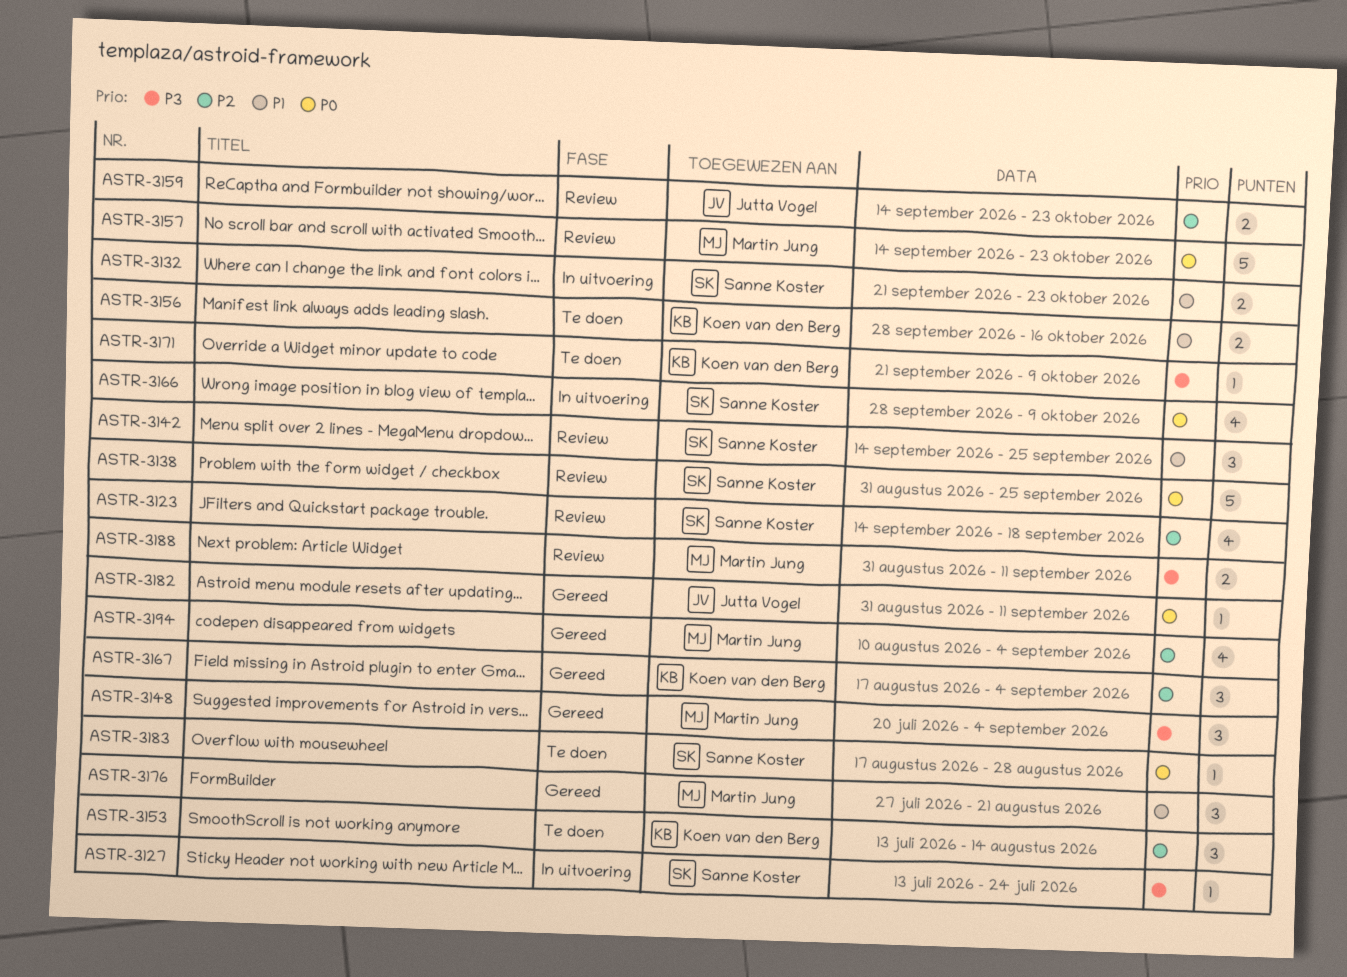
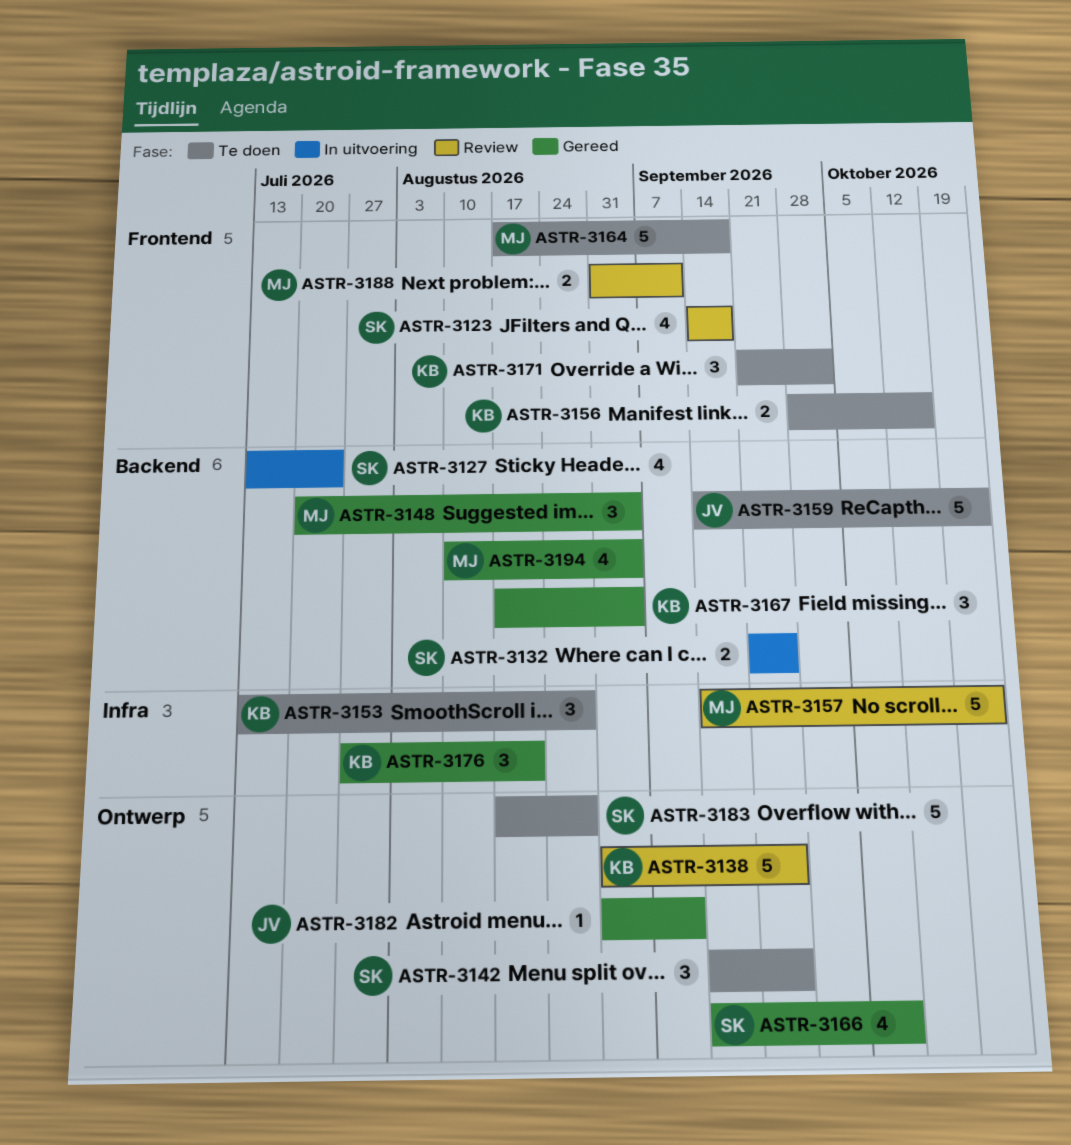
ASTR-3127, estimate: 1 -> 4
ASTR-3132, due: Oct 23 -> Sep 25
ASTR-3138, owner: Sanne Koster -> Koen van den Berg
ASTR-3142, status: Review -> Te doen
ASTR-3153, due: Aug 14 -> Aug 28
ASTR-3159, status: Review -> Te doen
ASTR-3159, estimate: 2 -> 5
ASTR-3164: none -> present
ASTR-3166, status: In uitvoering -> Gereed
ASTR-3166, start: Sep 28 -> Sep 14
ASTR-3171, estimate: 1 -> 3
ASTR-3171, due: Oct 9 -> Oct 2
ASTR-3176, owner: Martin Jung -> Koen van den Berg
ASTR-3183, estimate: 1 -> 5

